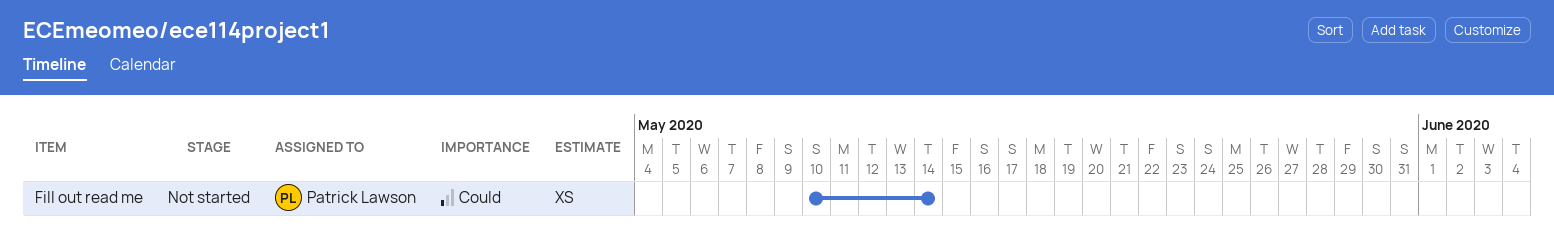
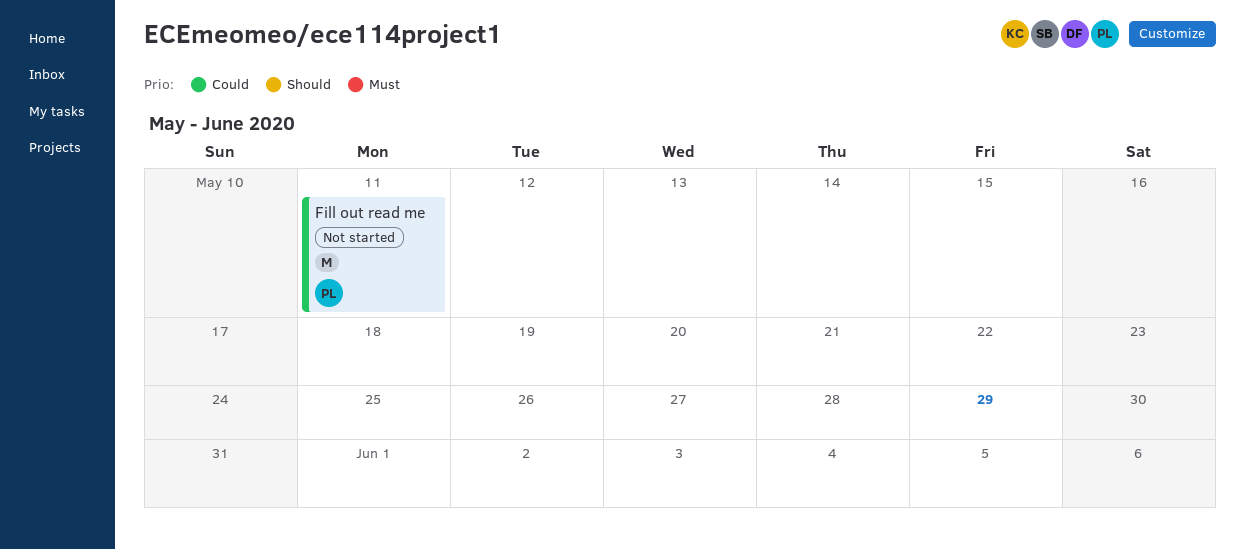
Fill out read me, estimate: XS -> M
Fill out read me, due: May 14 -> May 11

